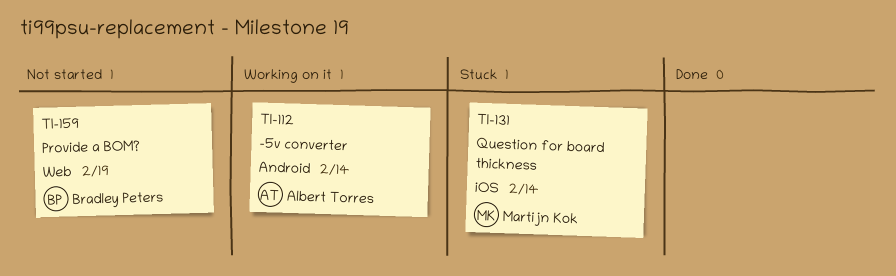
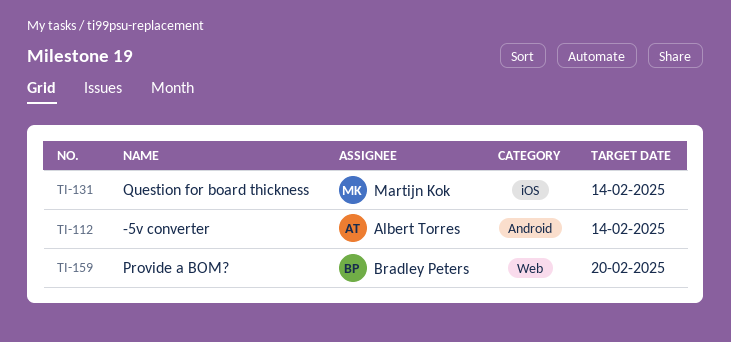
TI-159, due: Feb 19 -> Feb 20

